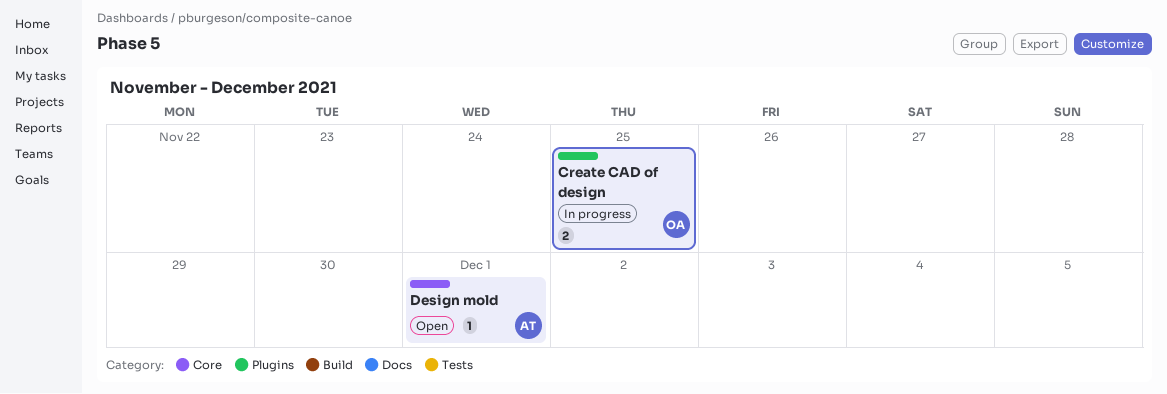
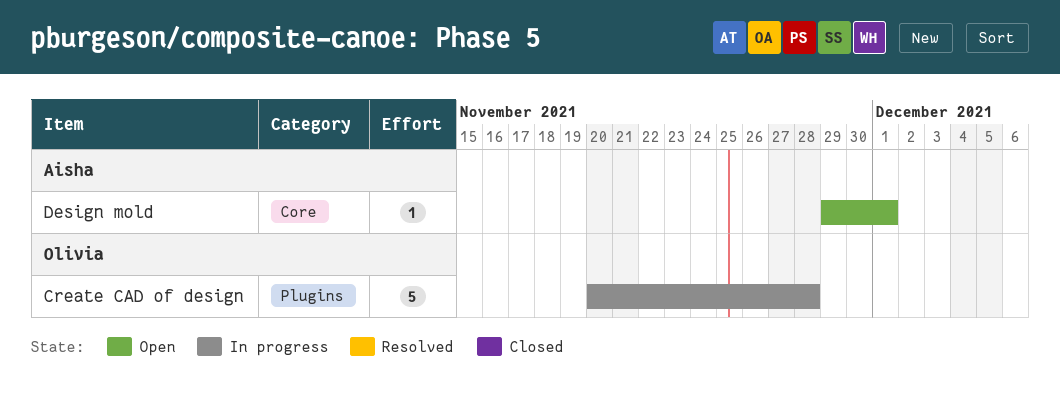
Create CAD of design, estimate: 2 -> 5
Create CAD of design, due: Nov 25 -> Nov 28

